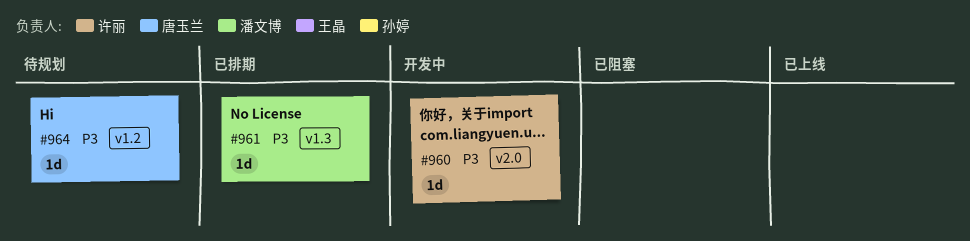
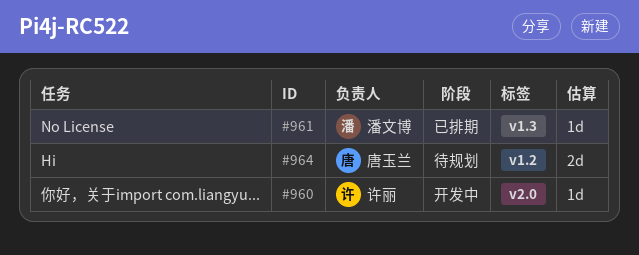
#964, estimate: 1d -> 2d

